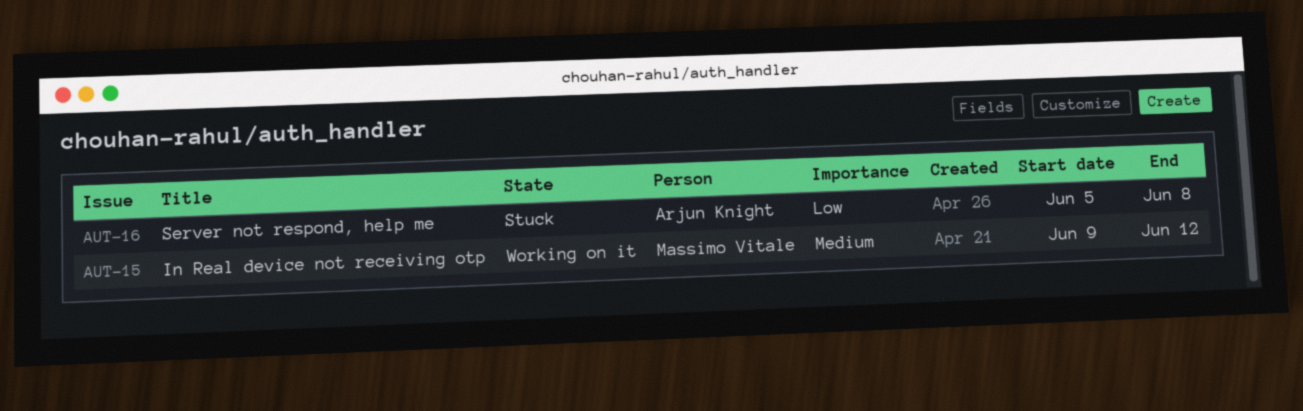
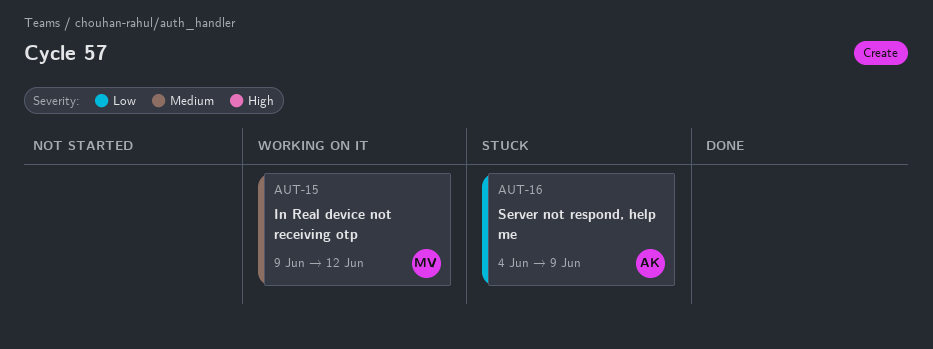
AUT-16, start: Jun 5 -> Jun 4
AUT-16, due: Jun 8 -> Jun 9

